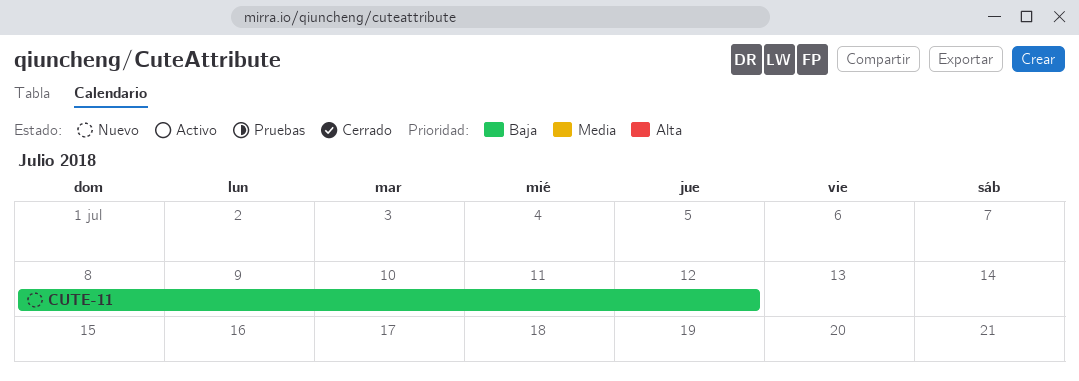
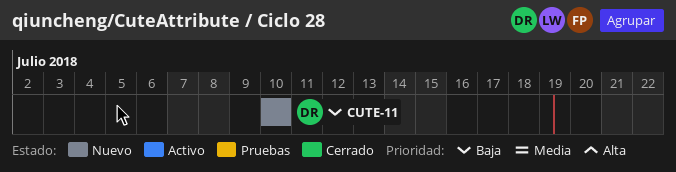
CUTE-11, start: Jul 8 -> Jul 10
CUTE-11, due: Jul 12 -> Jul 10

